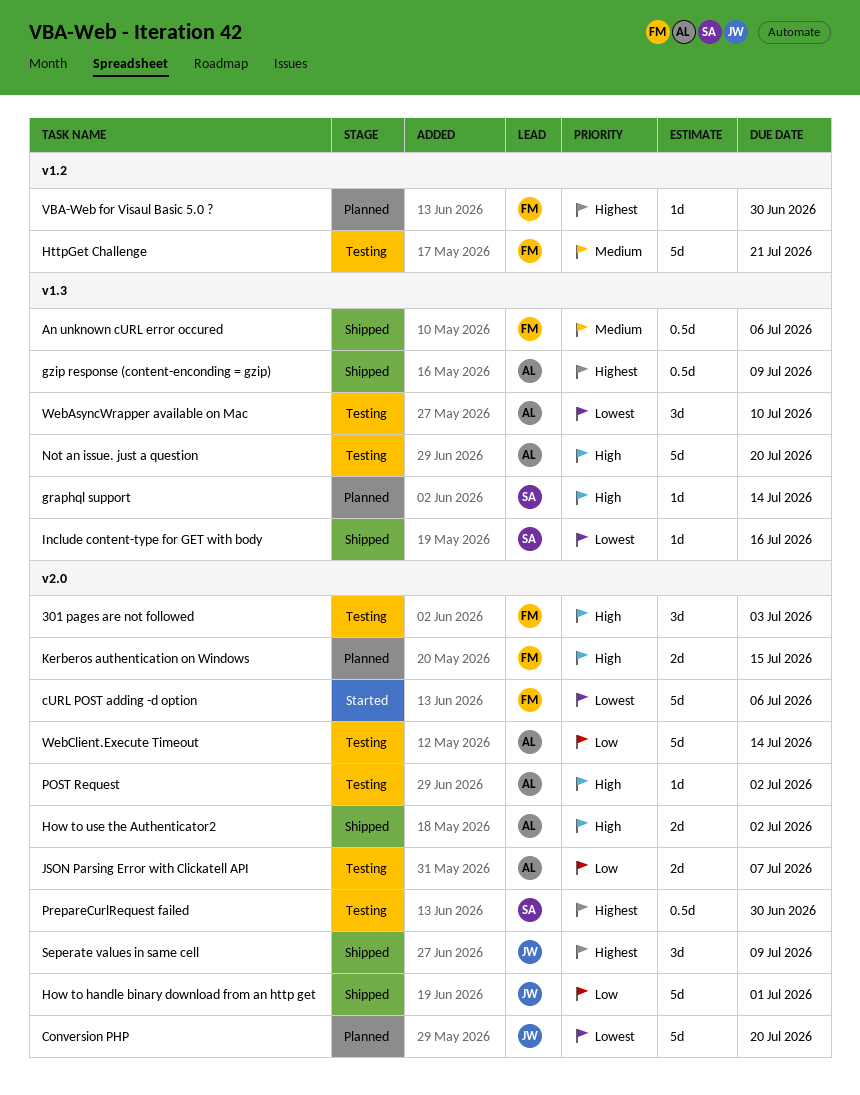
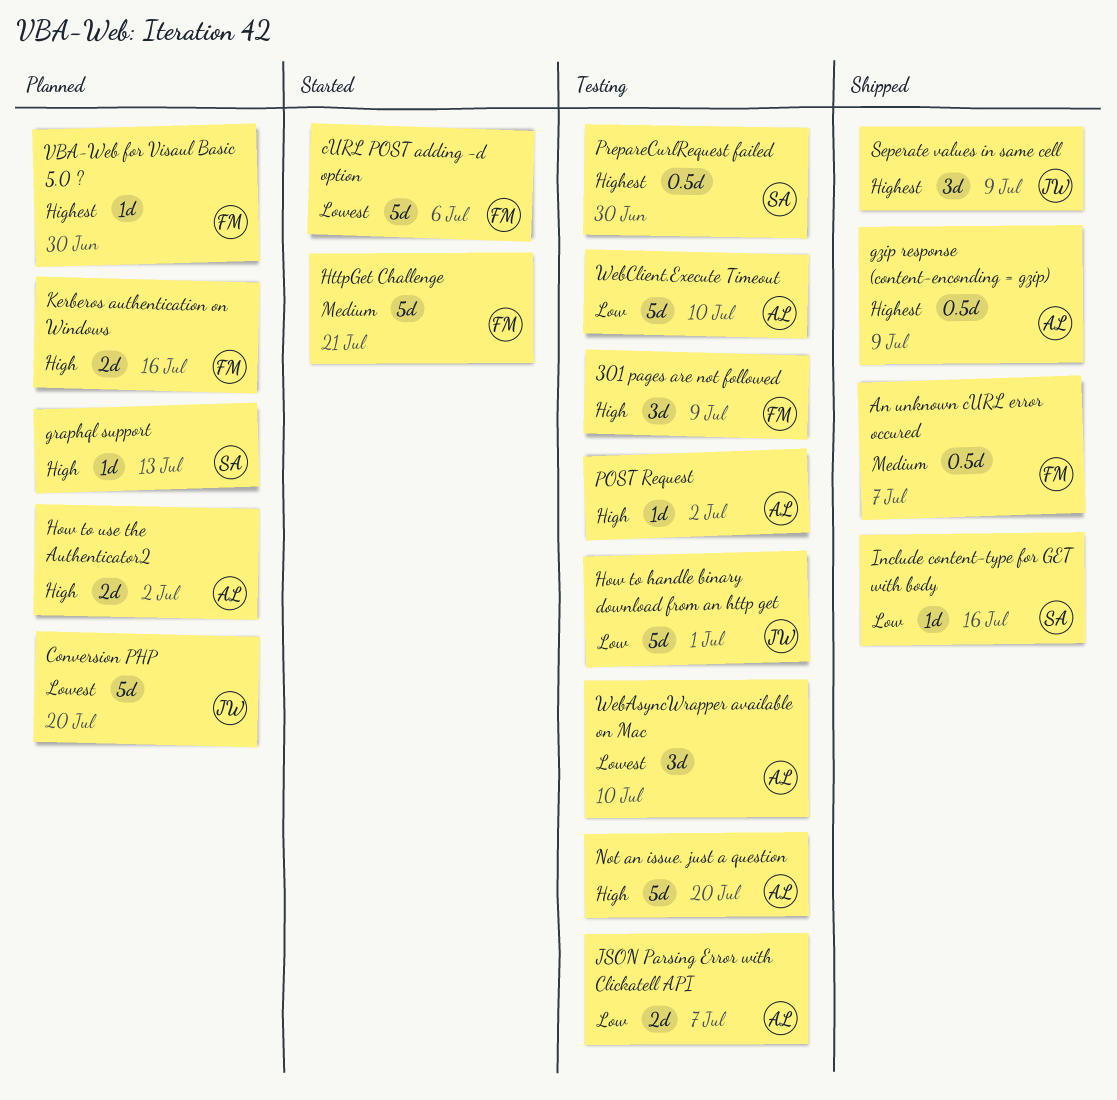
301 pages are not followed, due: Jul 3 -> Jul 9
An unknown cURL error occured, due: Jul 6 -> Jul 7
graphql support, due: Jul 14 -> Jul 13
How to handle binary download from an http get, status: Shipped -> Testing
How to use the Authenticator2, status: Shipped -> Planned
HttpGet Challenge, status: Testing -> Started
Include content-type for GET with body, priority: Lowest -> Low
Kerberos authentication on Windows, due: Jul 15 -> Jul 16
WebClient.Execute Timeout, due: Jul 14 -> Jul 10

